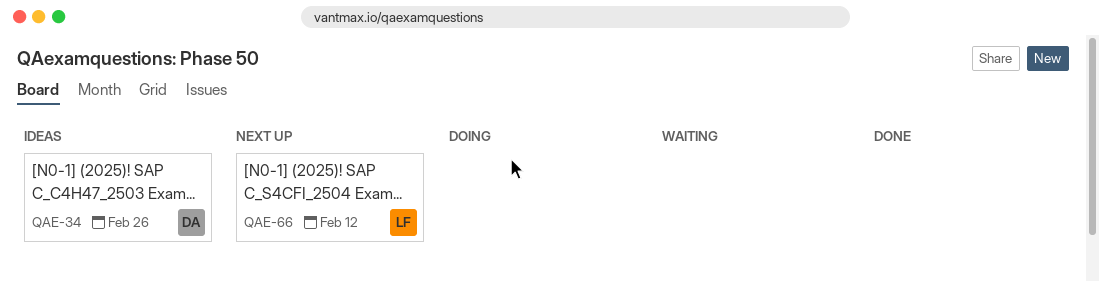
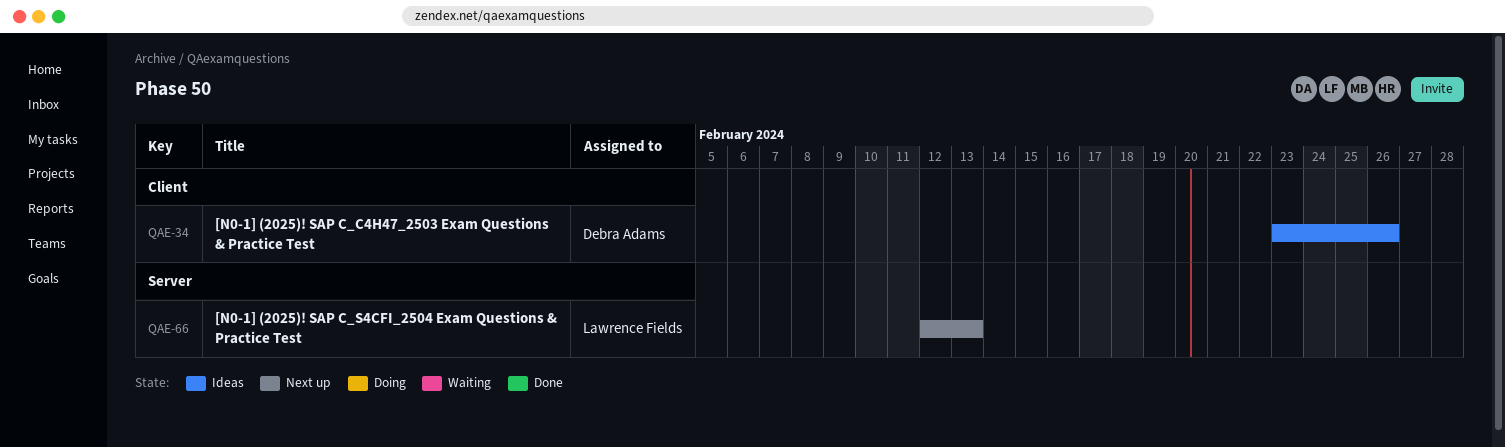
QAE-66, due: Feb 12 -> Feb 13

